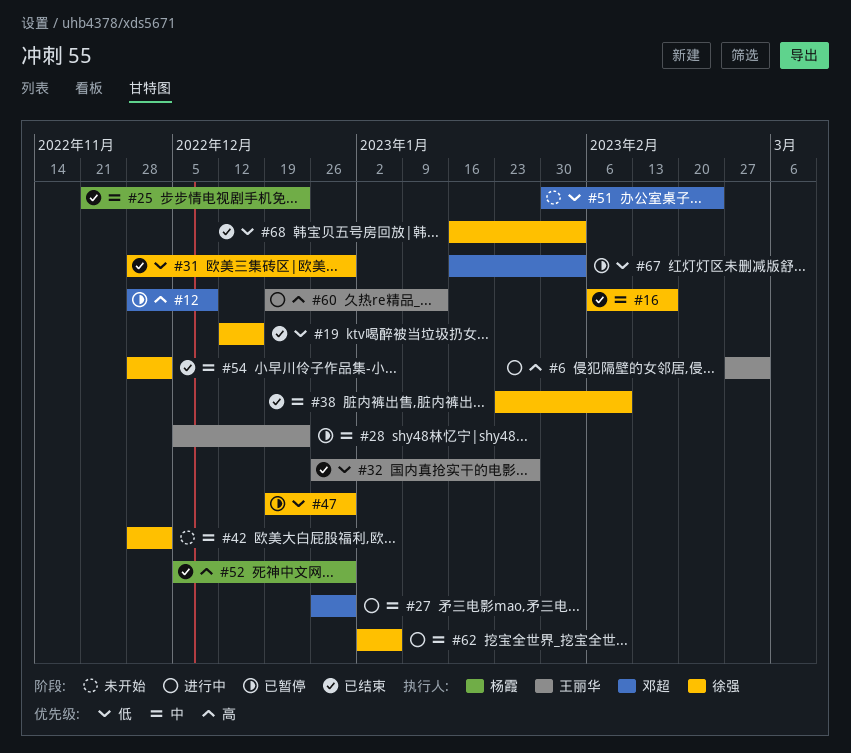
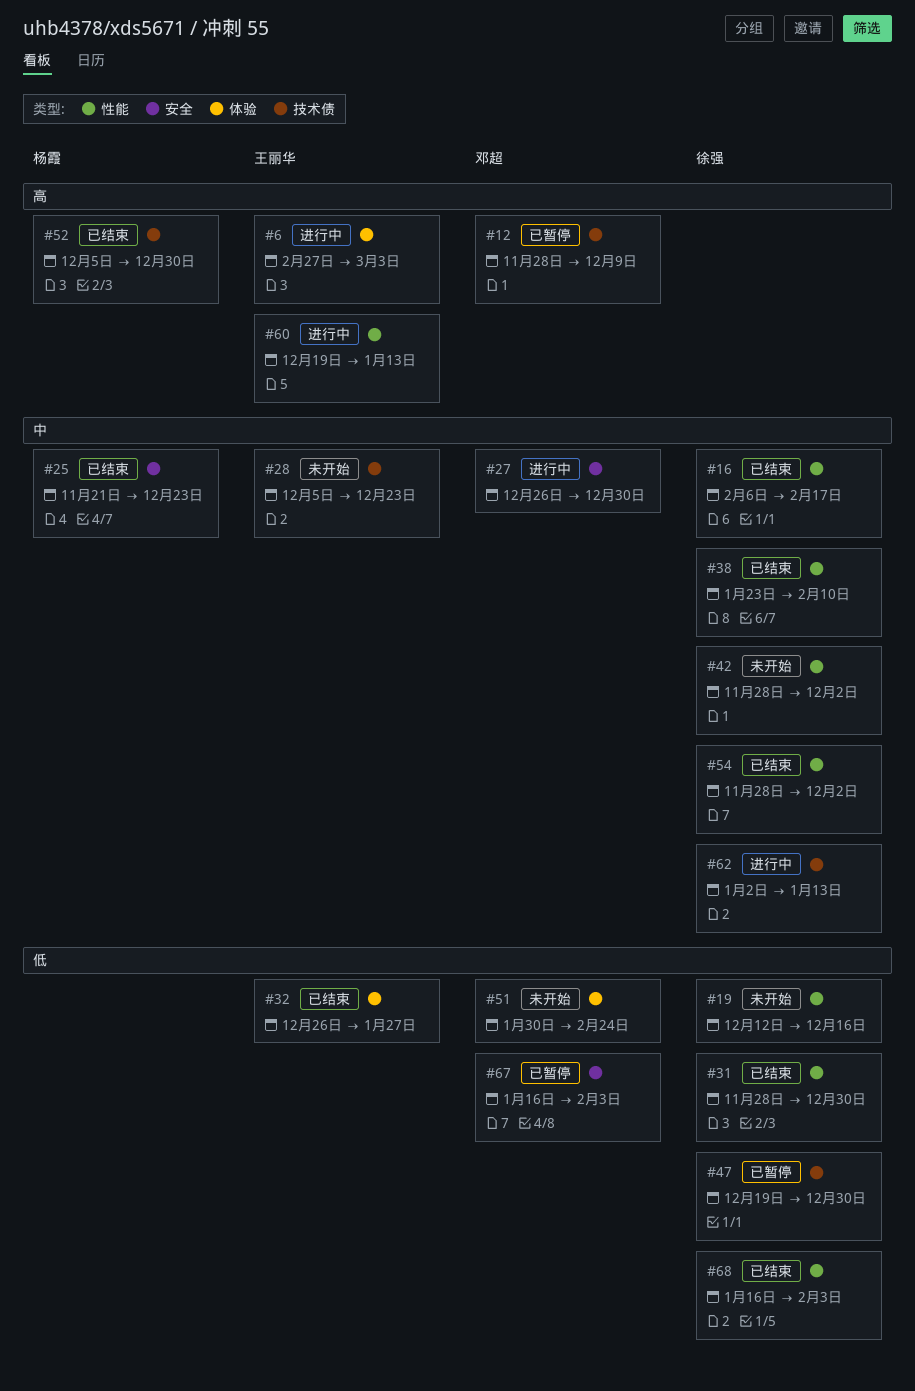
#19, status: 已结束 -> 未开始
#28, status: 已暂停 -> 未开始
#62, due: Jan 6 -> Jan 13

